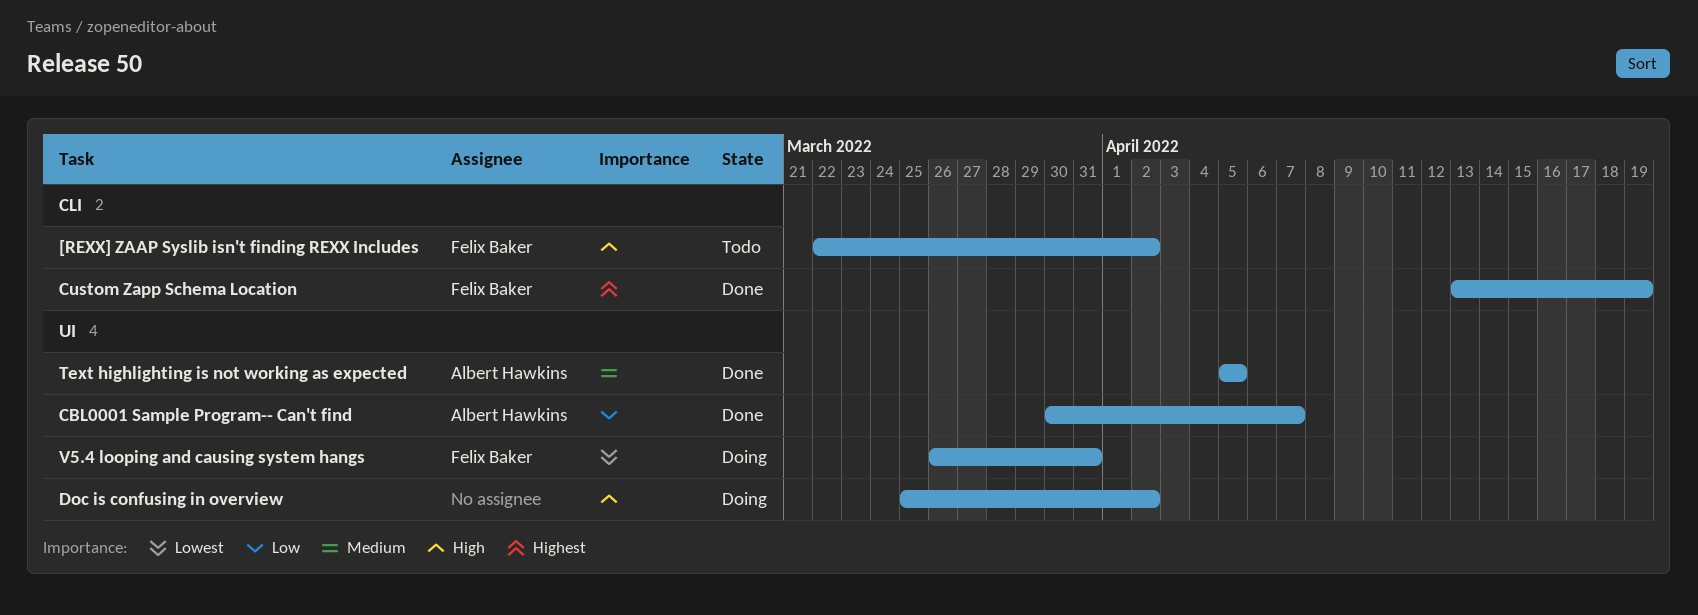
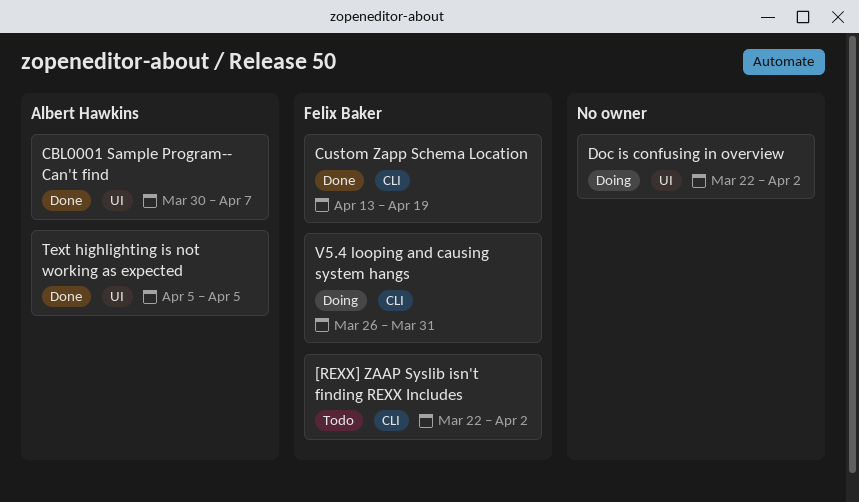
Doc is confusing in overview, start: Mar 25 -> Mar 22
V5.4 looping and causing system hangs, label: UI -> CLI

